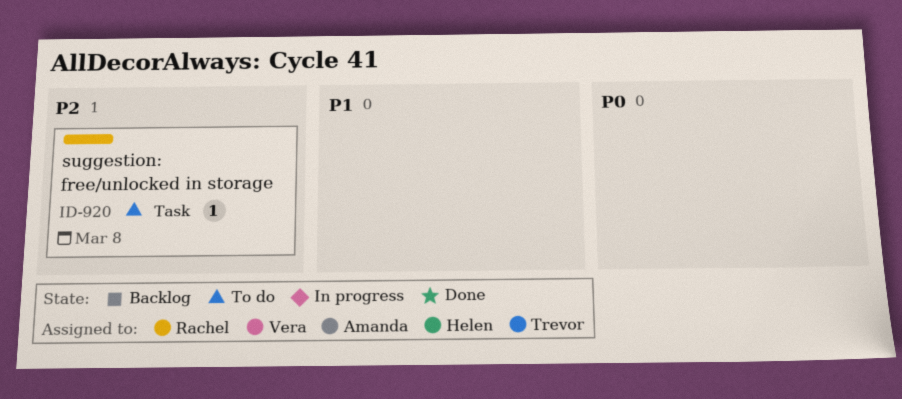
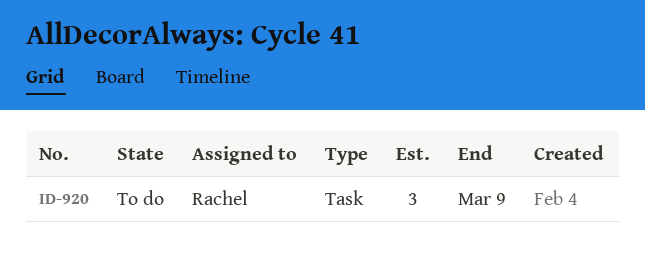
ID-920, estimate: 1 -> 3
ID-920, due: Mar 8 -> Mar 9

